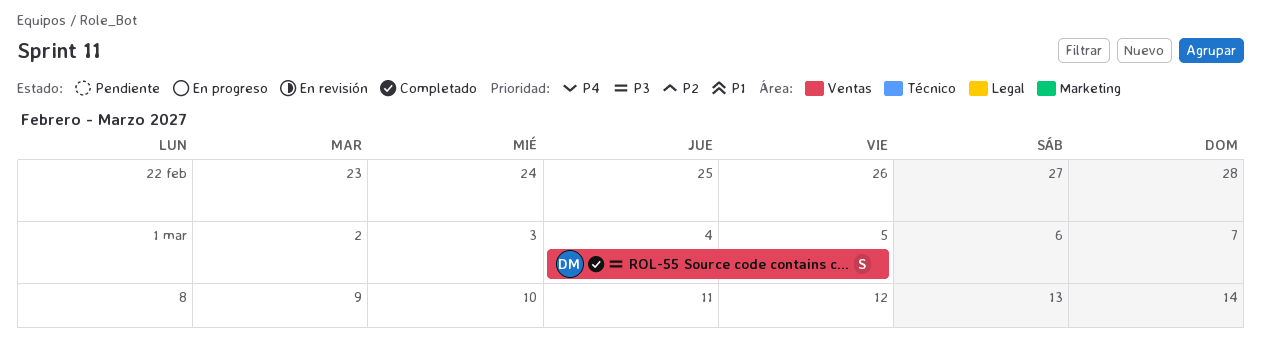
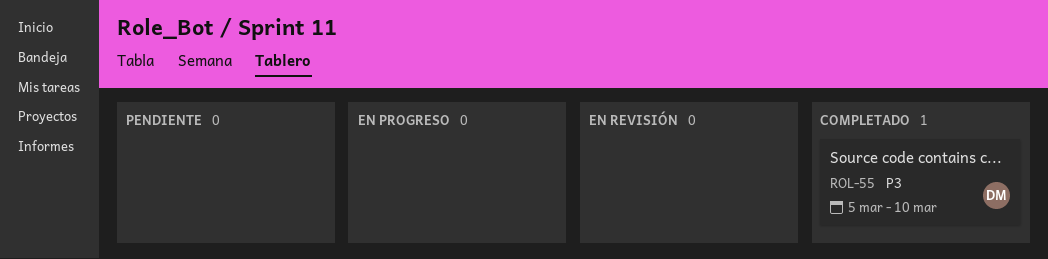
ROL-55, start: Mar 4 -> Mar 5
ROL-55, due: Mar 5 -> Mar 10

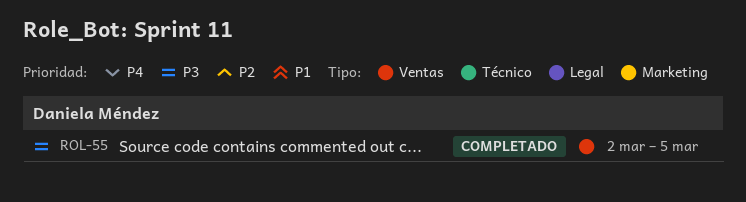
ROL-55, start: Mar 5 -> Mar 2
ROL-55, due: Mar 10 -> Mar 5

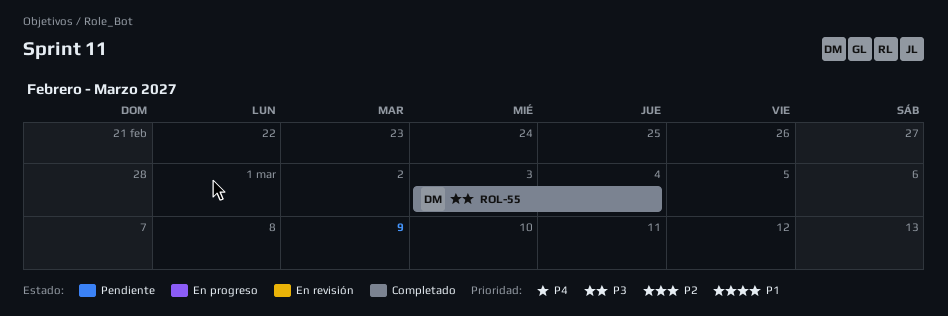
ROL-55, start: Mar 2 -> Mar 3
ROL-55, due: Mar 5 -> Mar 4

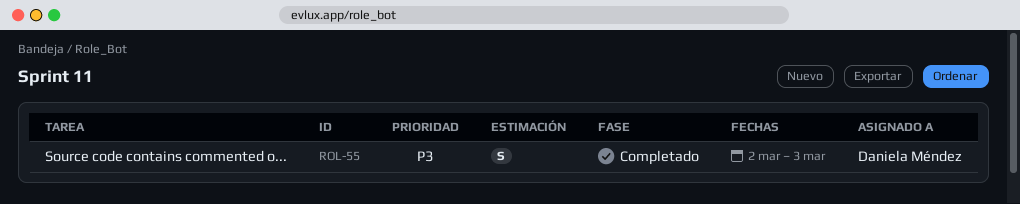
ROL-55, start: Mar 3 -> Mar 2
ROL-55, due: Mar 4 -> Mar 3

